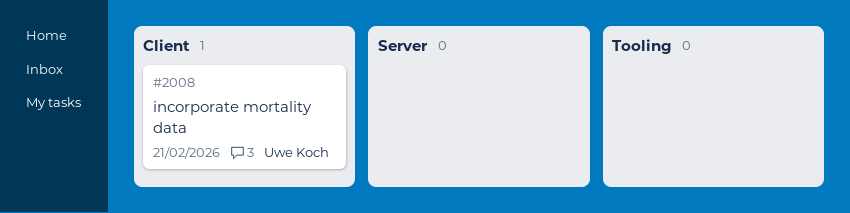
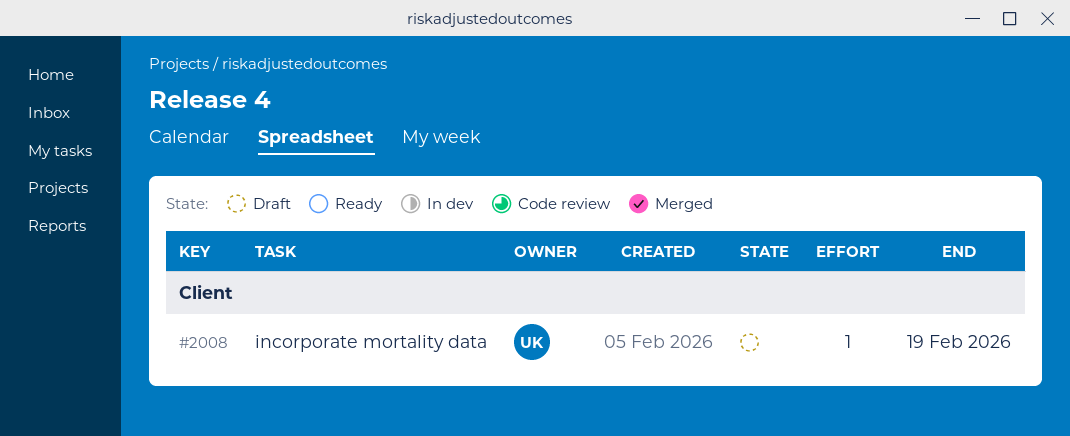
#2008, due: Feb 21 -> Feb 19

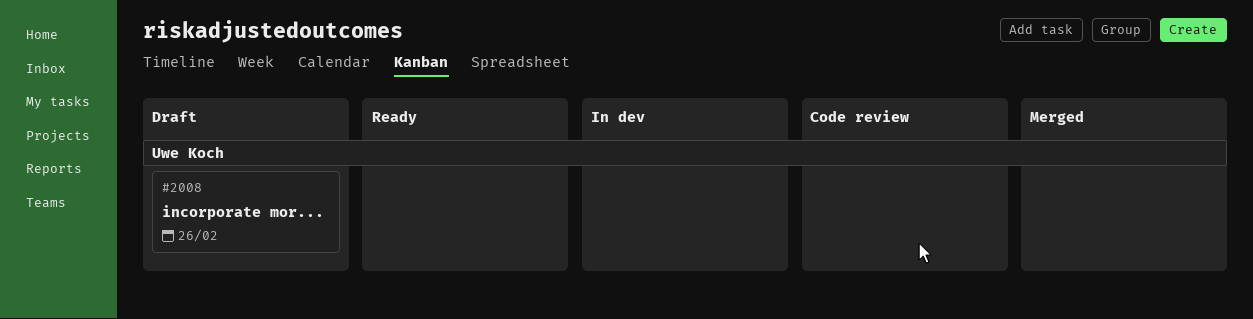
#2008, due: Feb 19 -> Feb 26

